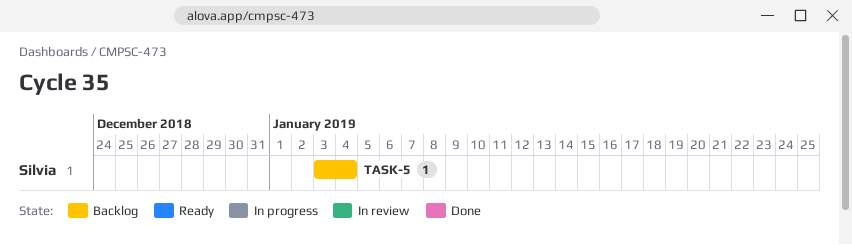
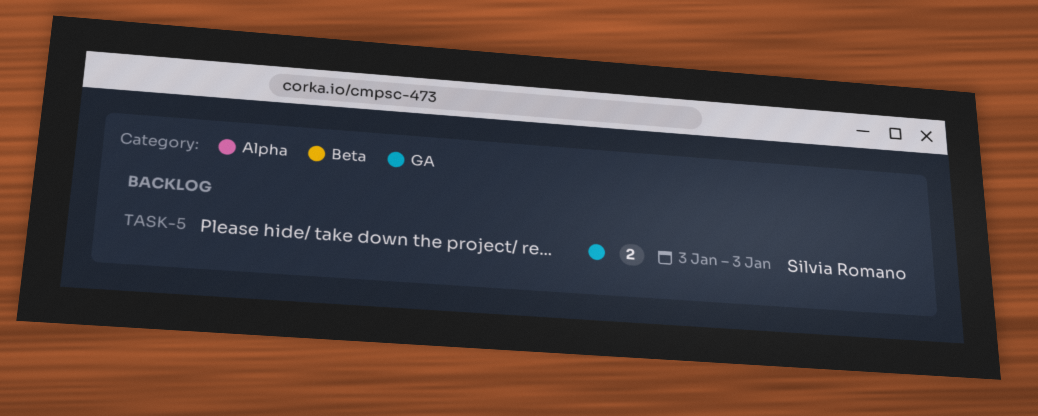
TASK-5, estimate: 1 -> 2
TASK-5, due: Jan 4 -> Jan 3

